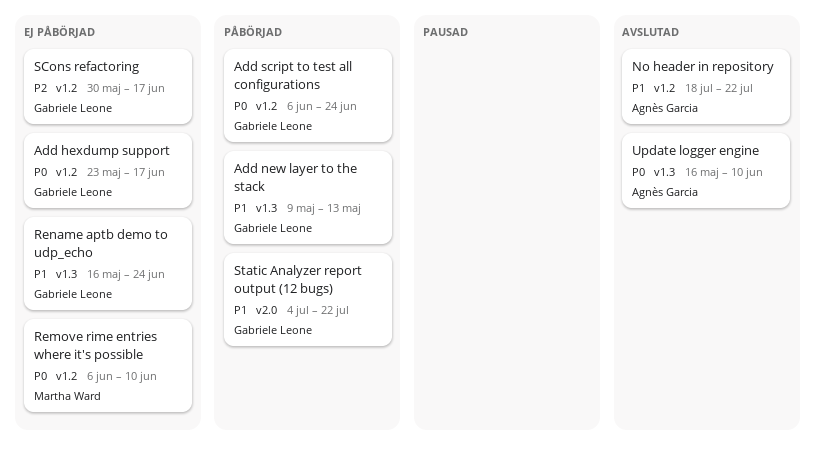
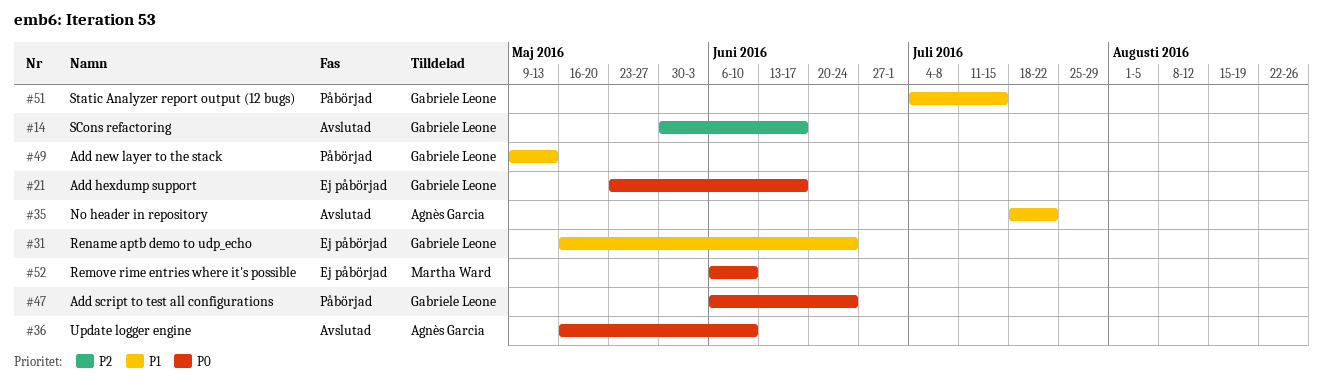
SCons refactoring, status: Ej påbörjad -> Avslutad
Static Analyzer report output (12 bugs), due: Jul 22 -> Jul 15

